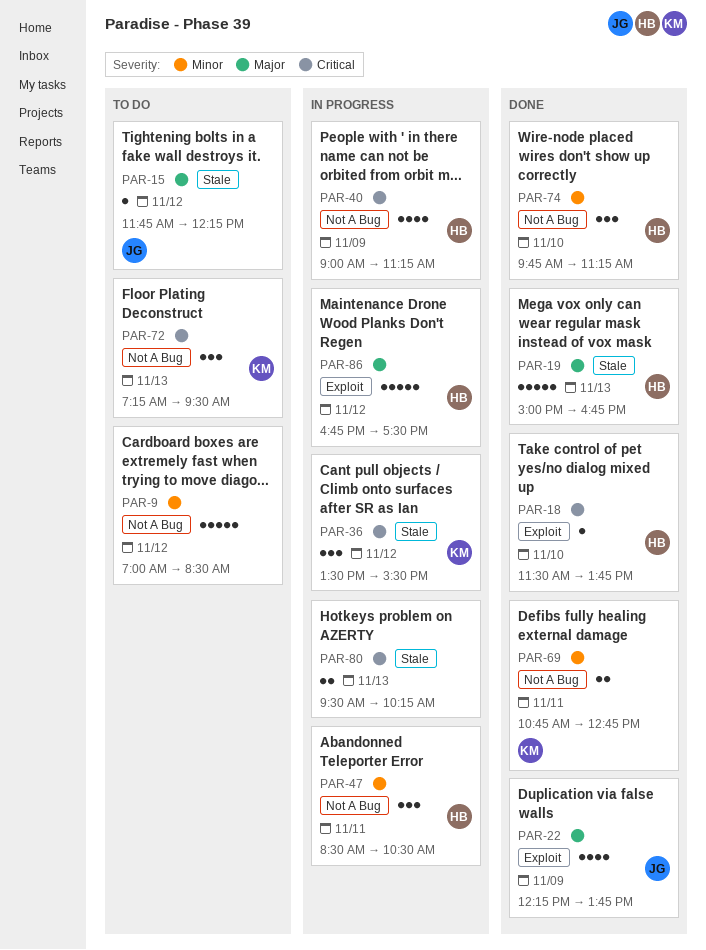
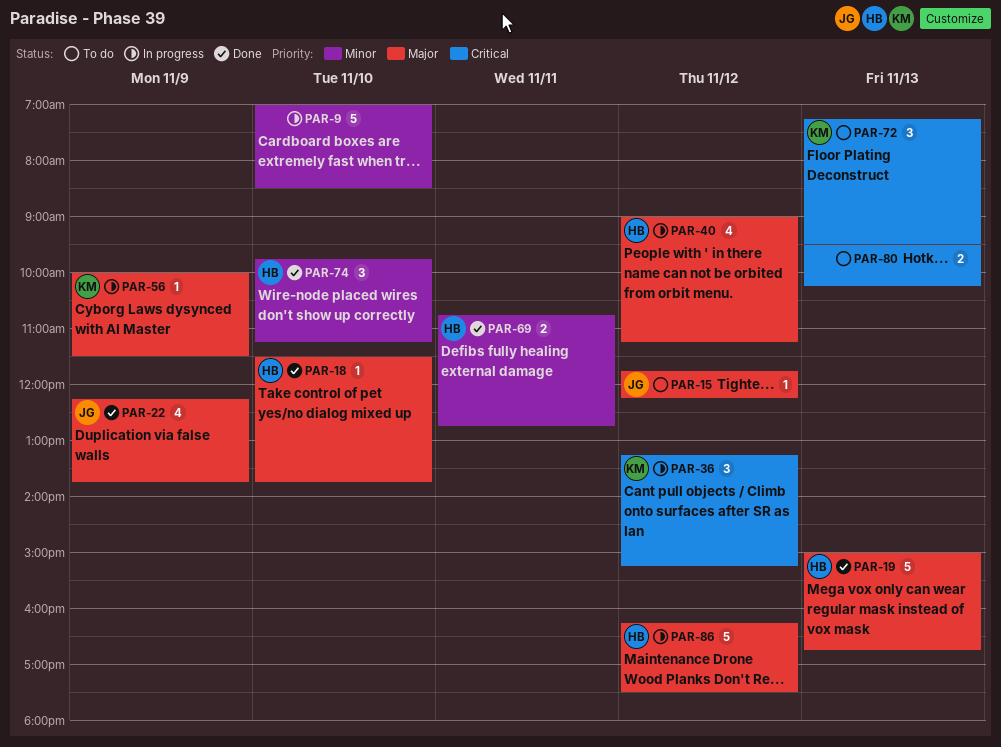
PAR-9, status: To do -> In progress
PAR-9, day: Nov 12 -> Nov 10
PAR-18, priority: Critical -> Major
PAR-36, begins: 13:30 -> 13:15
PAR-36, ends: 15:30 -> 15:15
PAR-40, priority: Critical -> Major
PAR-40, day: Nov 9 -> Nov 12
PAR-47: present -> none
PAR-56: none -> present
PAR-69, owner: KM -> HB
PAR-80, status: In progress -> To do
PAR-86, begins: 16:45 -> 16:15

